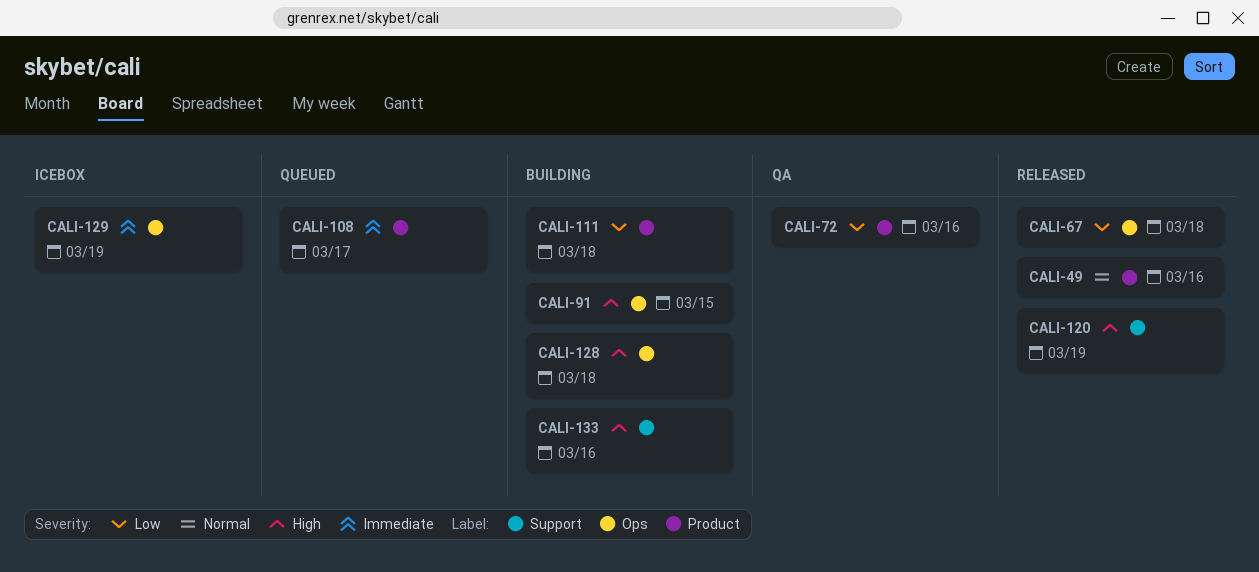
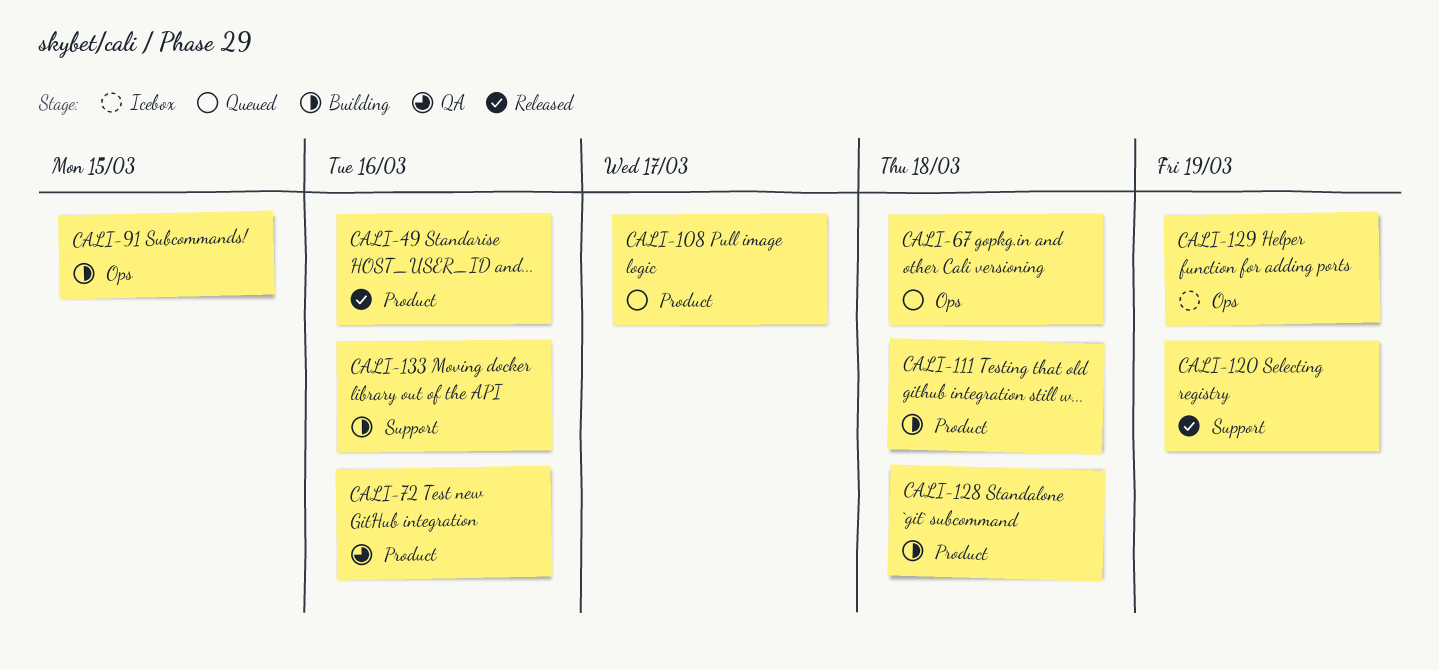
CALI-67, status: Released -> Queued
CALI-128, label: Ops -> Product

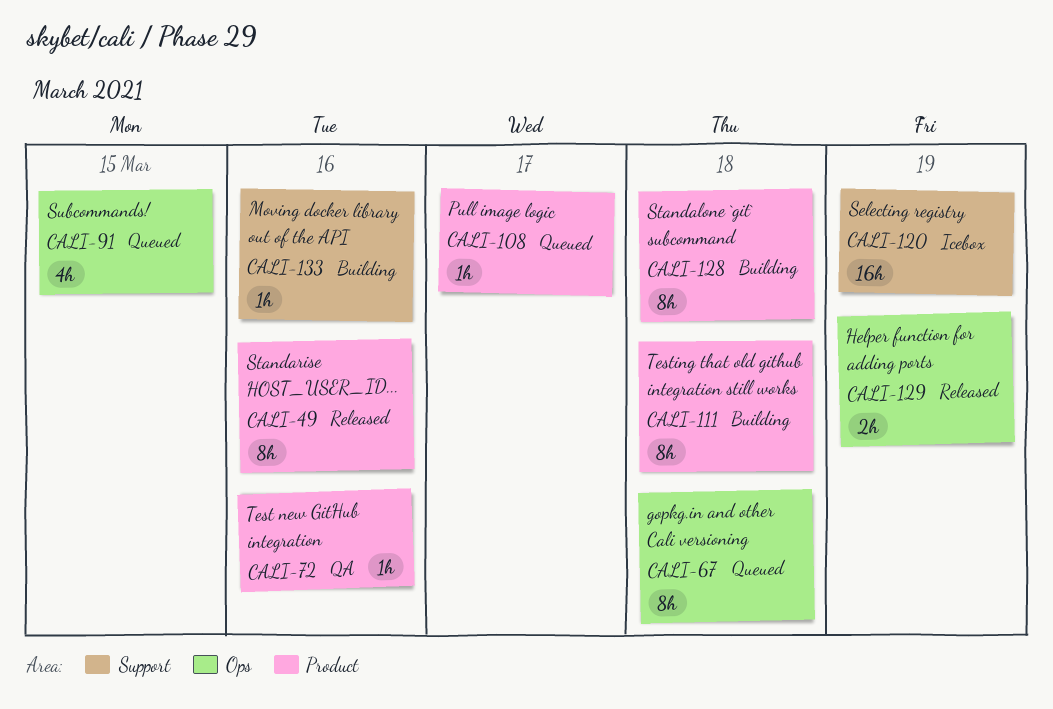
CALI-91, status: Building -> Queued
CALI-120, status: Released -> Icebox
CALI-129, status: Icebox -> Released

